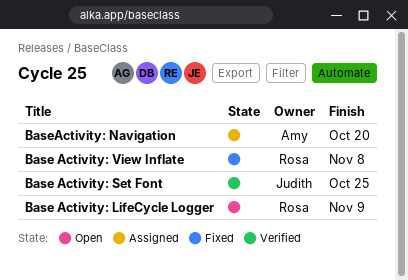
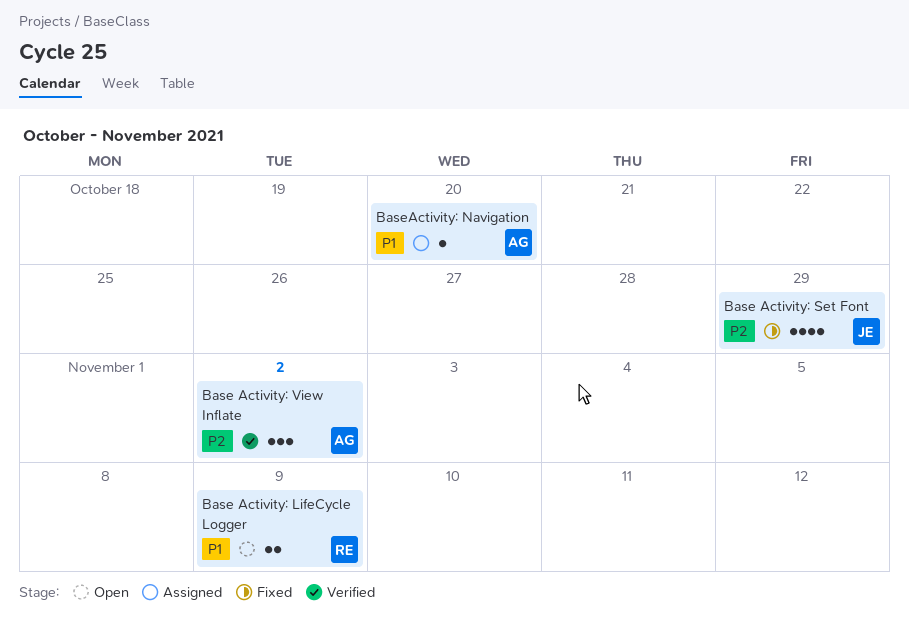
Base Activity: Set Font, status: Verified -> Fixed
Base Activity: Set Font, due: Oct 25 -> Oct 29
Base Activity: View Inflate, status: Fixed -> Verified
Base Activity: View Inflate, owner: Rosa -> Amy
Base Activity: View Inflate, due: Nov 8 -> Nov 2

